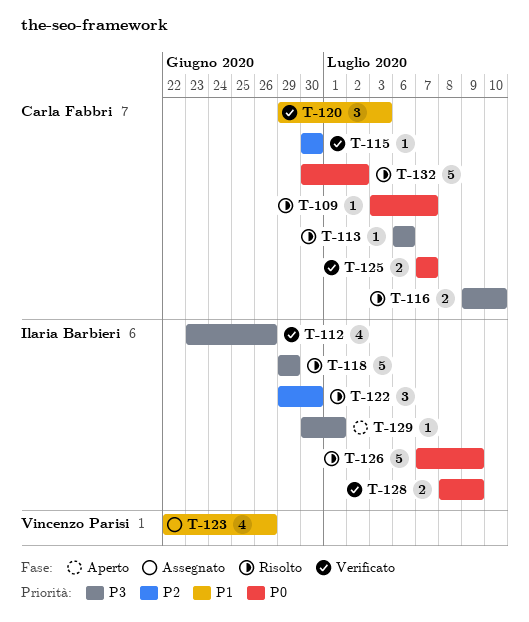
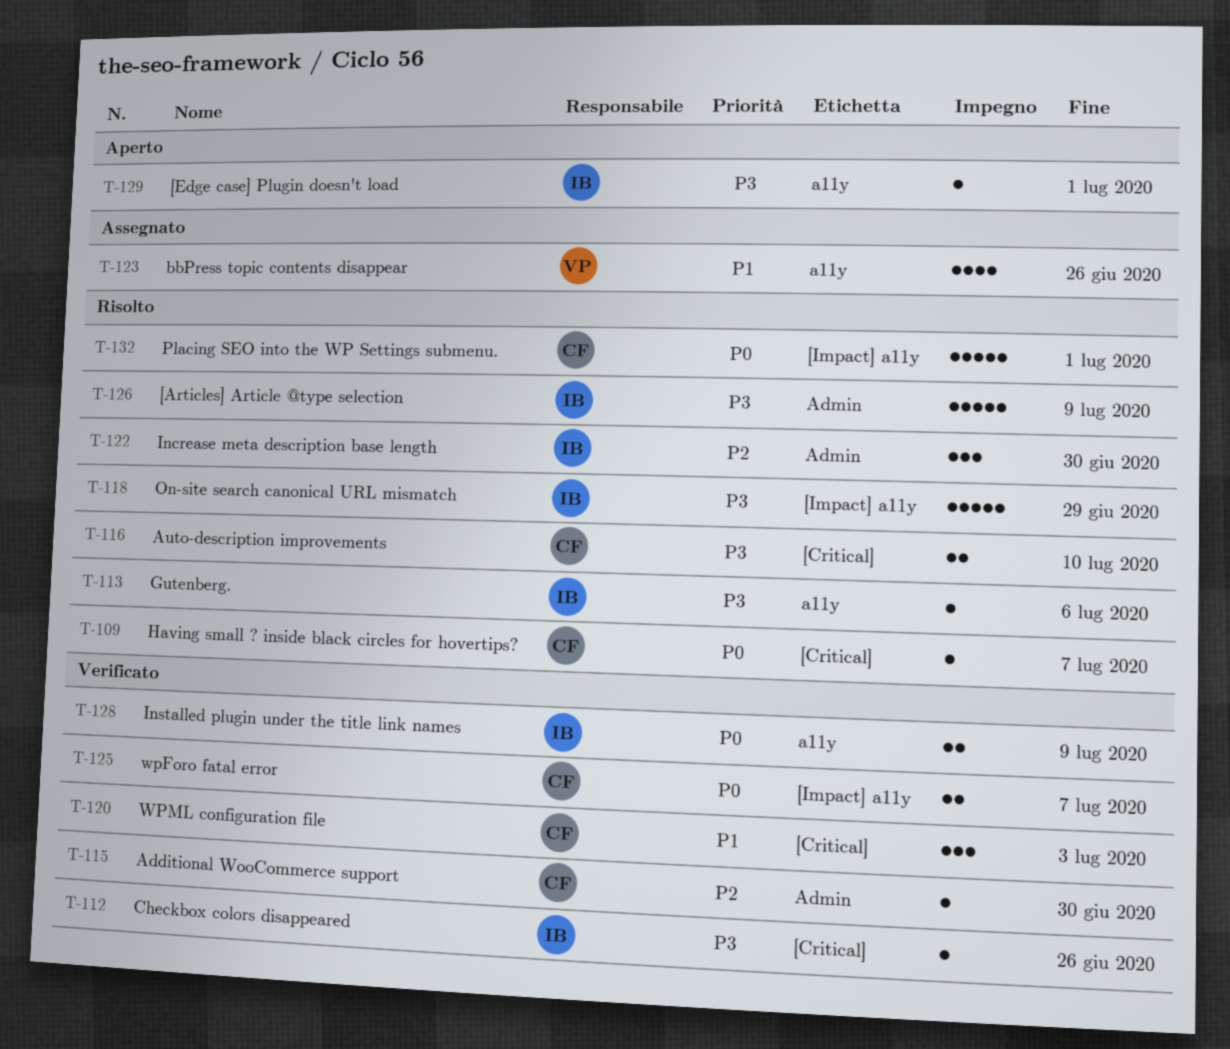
T-112, estimate: 4 -> 1
T-113, owner: Carla Fabbri -> Ilaria Barbieri
T-126, priority: P0 -> P3
T-132, due: Jul 2 -> Jul 1

